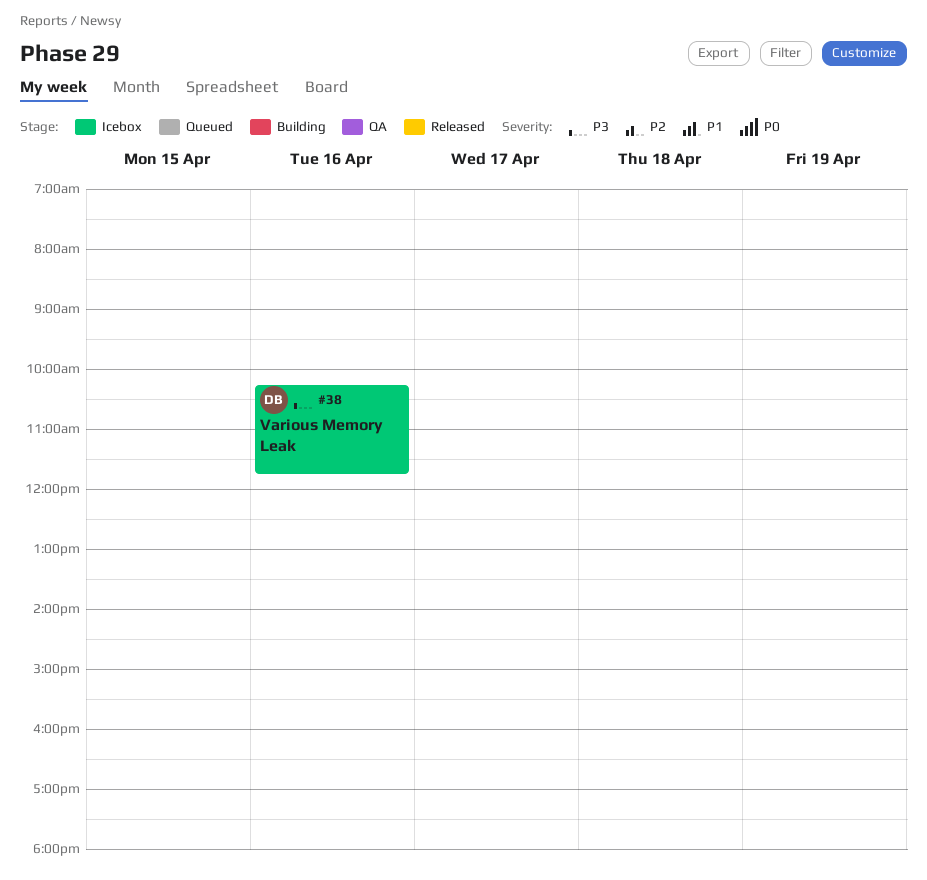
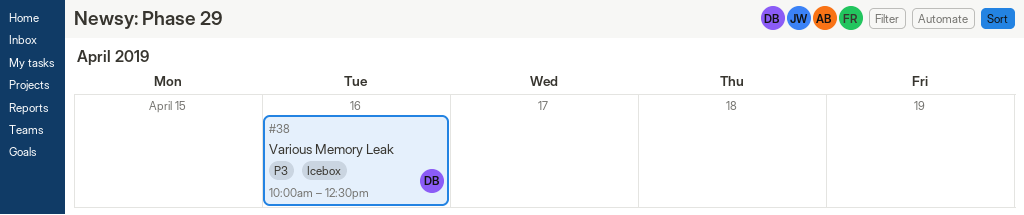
#38, begins: 10:15 -> 10:00
#38, ends: 11:45 -> 12:30

